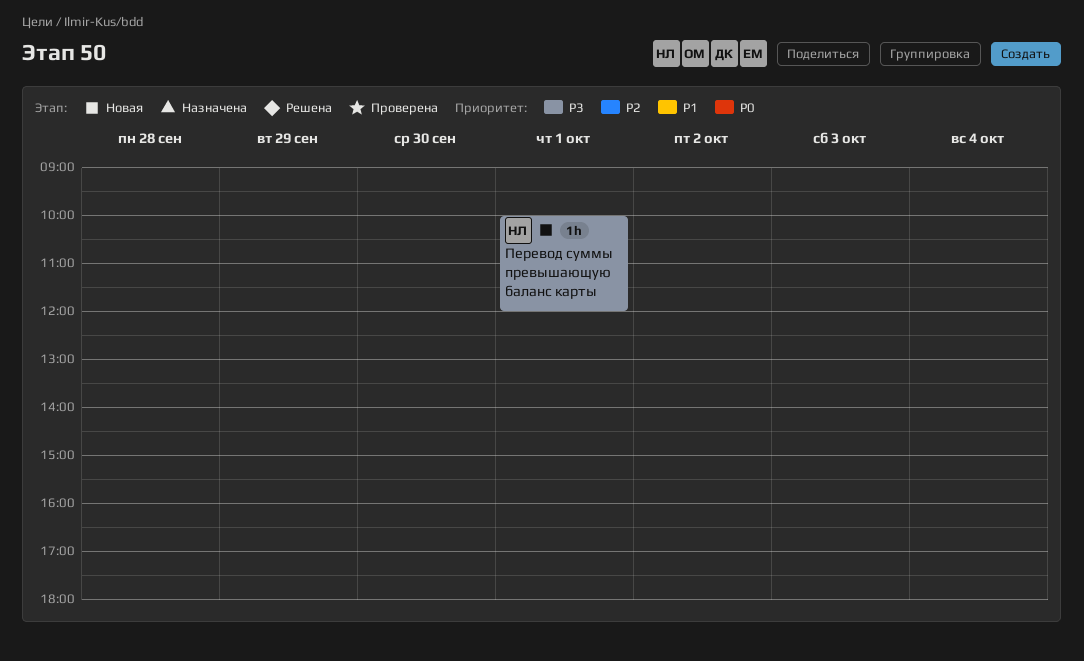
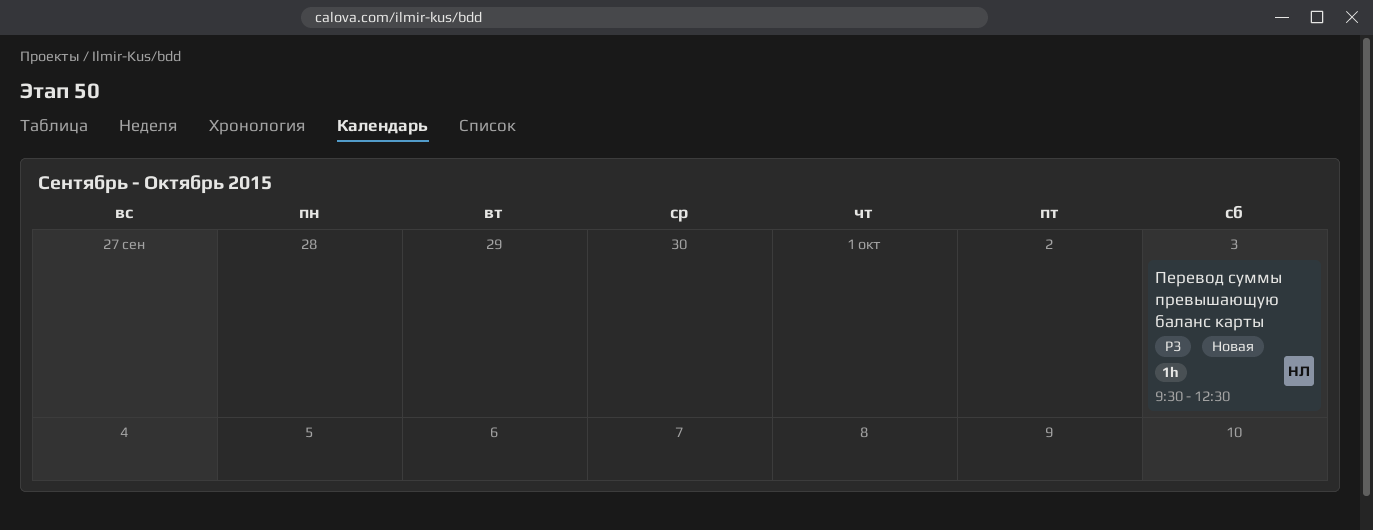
Перевод суммы превышающую баланс карты, day: Oct 1 -> Oct 3
Перевод суммы превышающую баланс карты, begins: 10:00 -> 09:30
Перевод суммы превышающую баланс карты, ends: 12:00 -> 12:30

